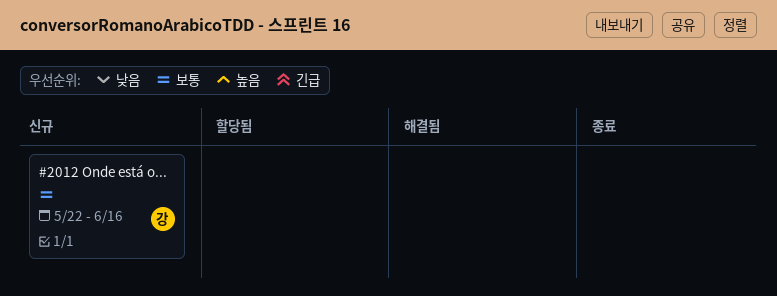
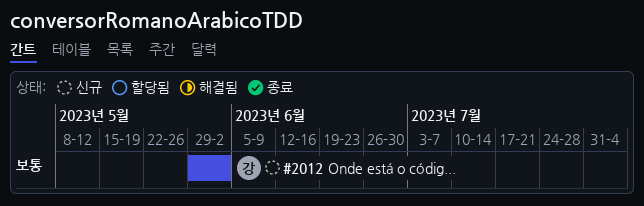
#2012, start: May 22 -> May 29
#2012, due: Jun 16 -> Jun 2

